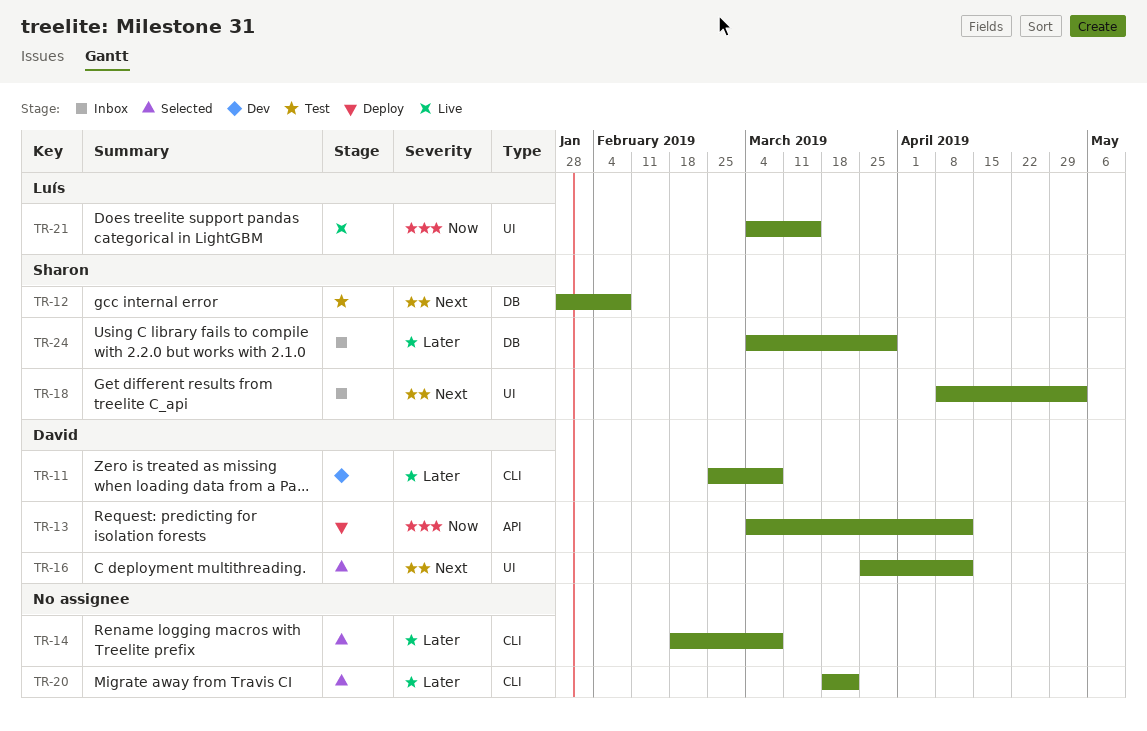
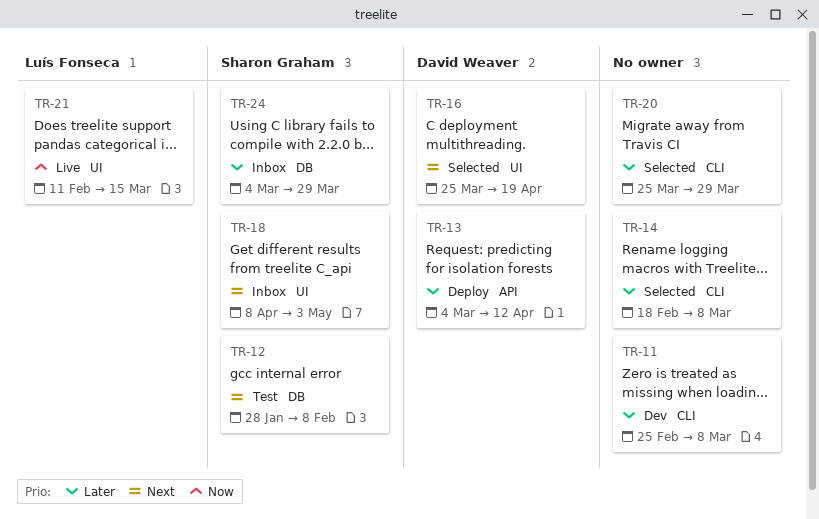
TR-11, owner: David Weaver -> none
TR-13, priority: Now -> Later
TR-16, due: Apr 12 -> Apr 19
TR-20, start: Mar 18 -> Mar 25
TR-20, due: Mar 22 -> Mar 29
TR-21, start: Mar 4 -> Feb 11

